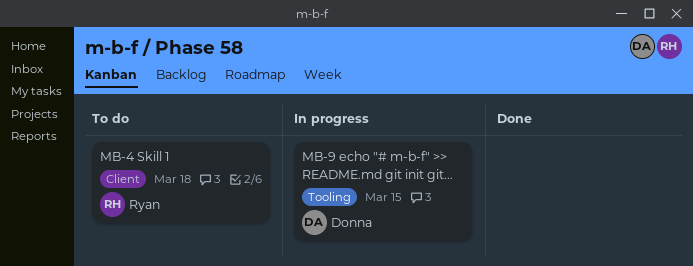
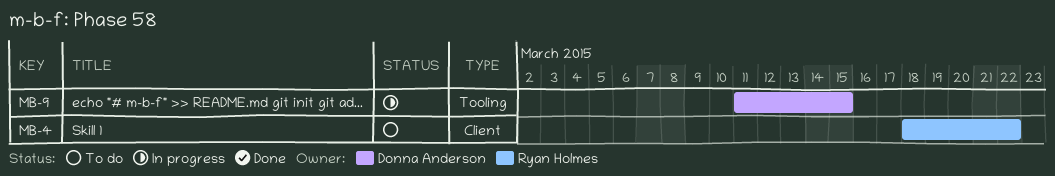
MB-4, due: Mar 18 -> Mar 22

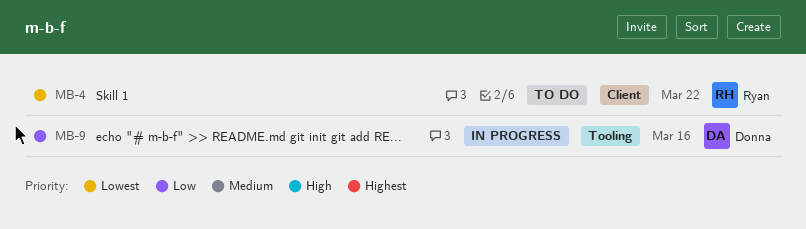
MB-9, due: Mar 15 -> Mar 16

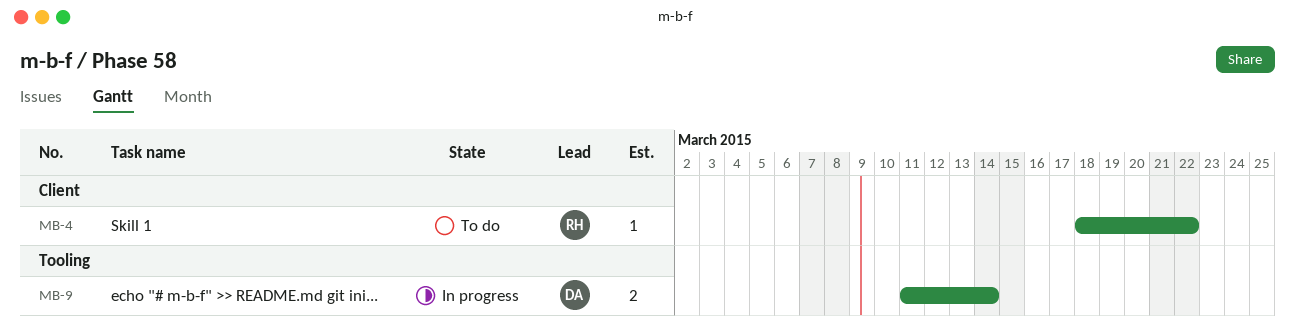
MB-9, due: Mar 16 -> Mar 14

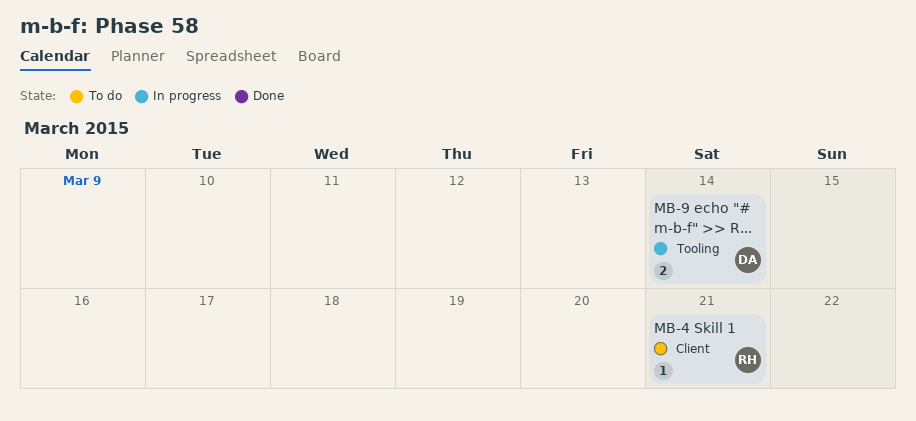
MB-4, due: Mar 22 -> Mar 21

